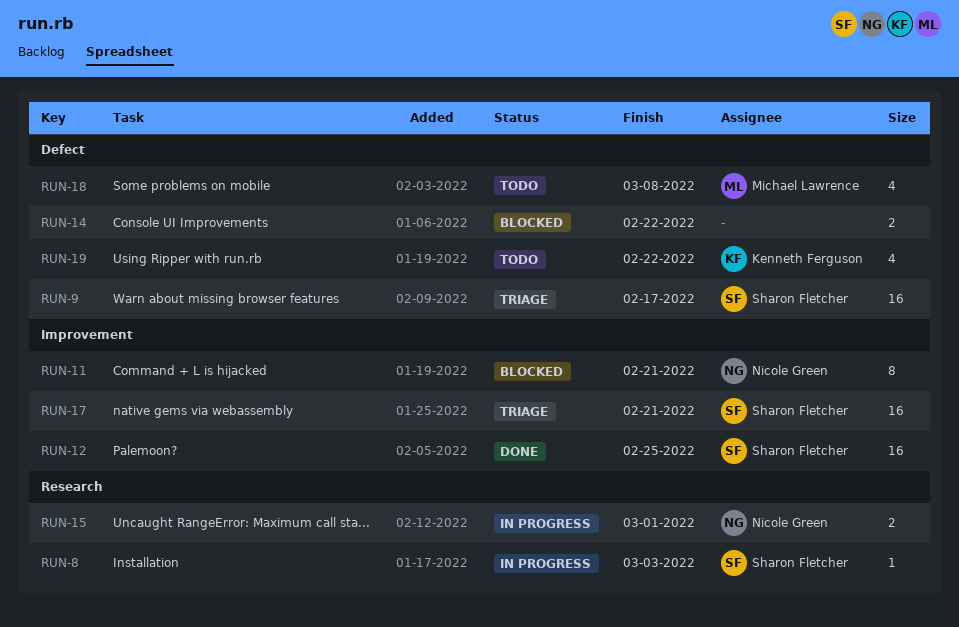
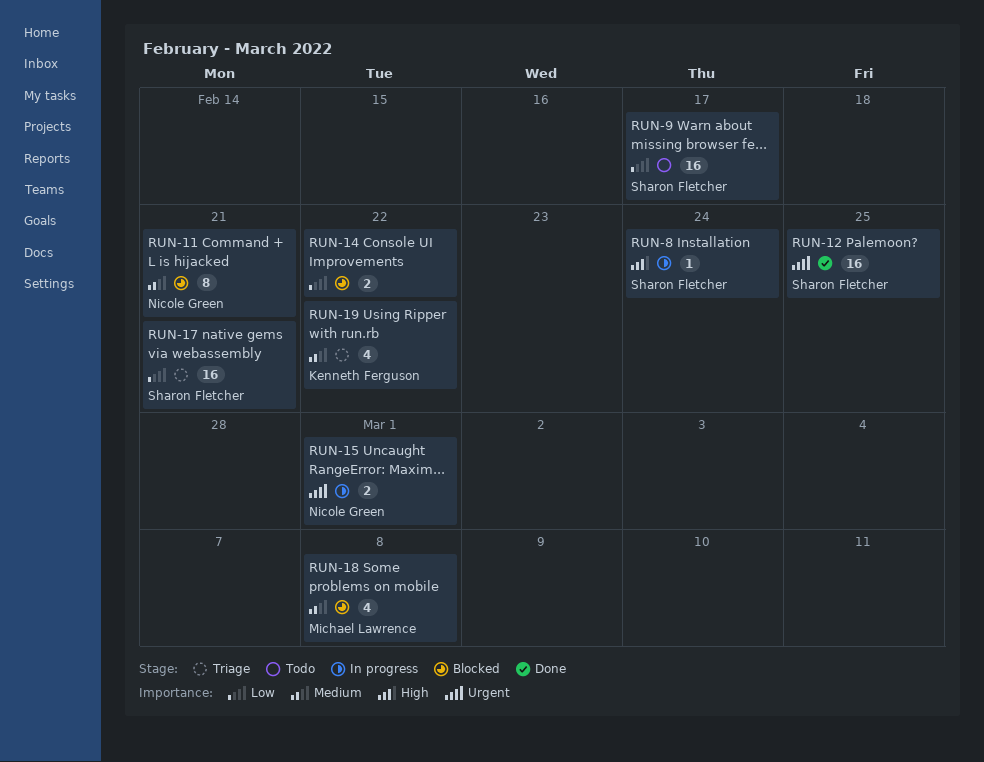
RUN-8, due: Mar 3 -> Feb 24
RUN-9, status: Triage -> Todo
RUN-18, status: Todo -> Blocked
RUN-19, status: Todo -> Triage

